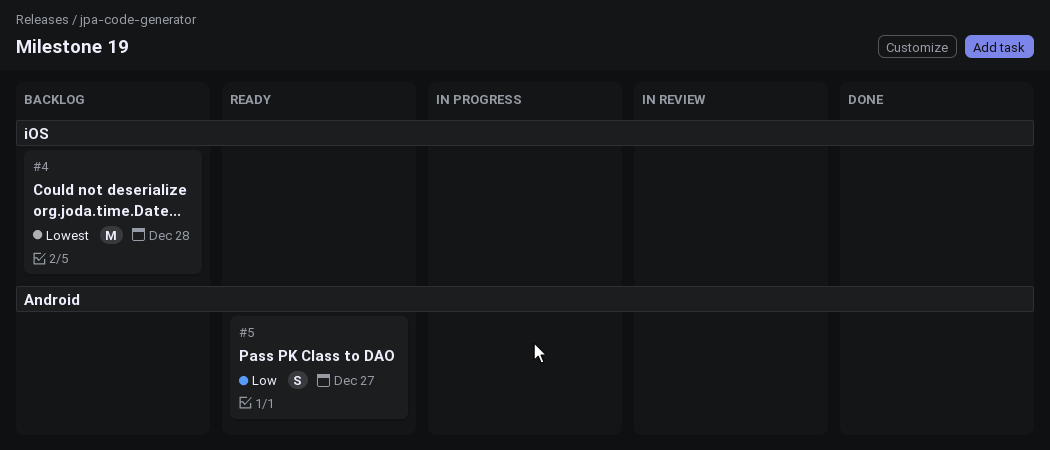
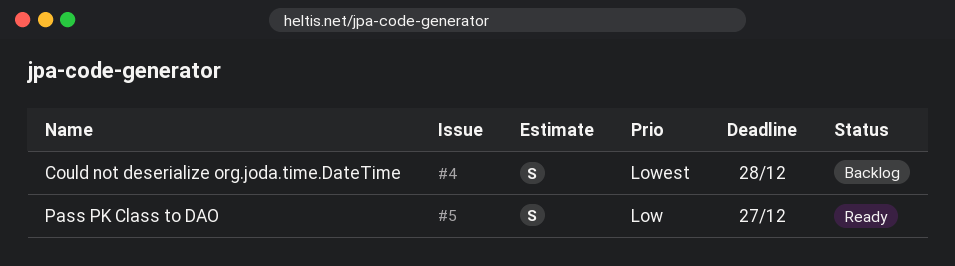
#4, estimate: M -> S

